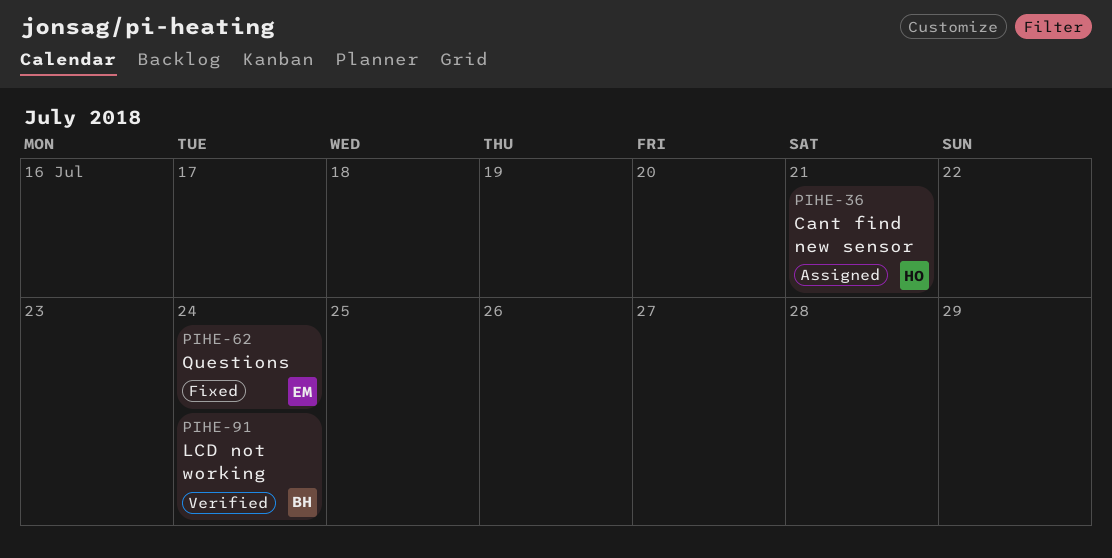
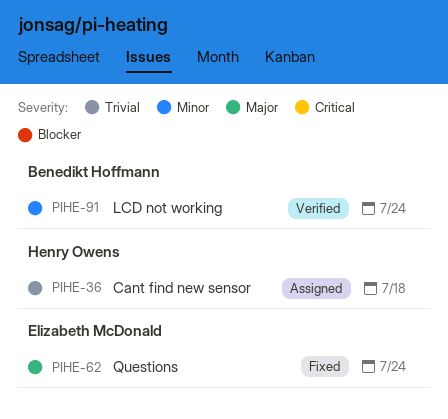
PIHE-36, due: Jul 21 -> Jul 18

